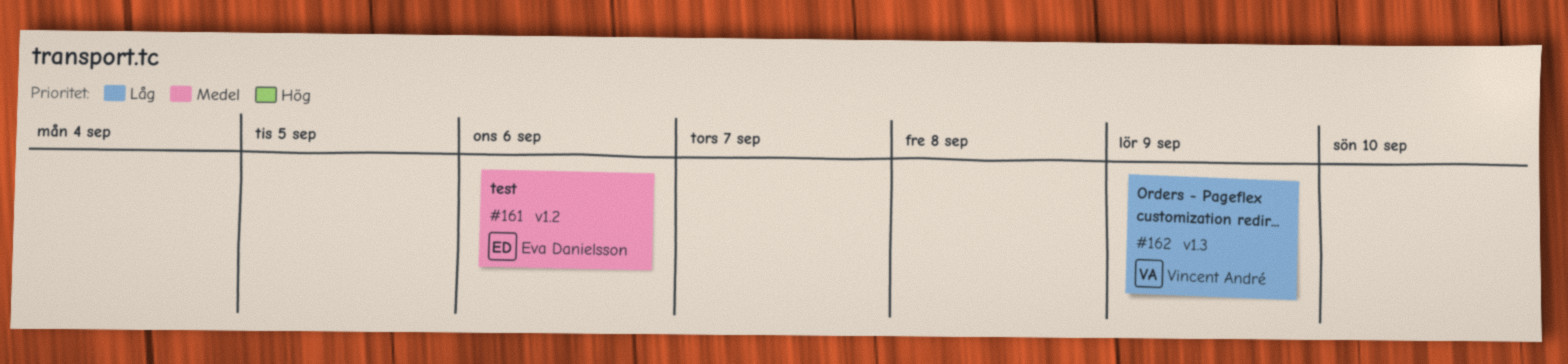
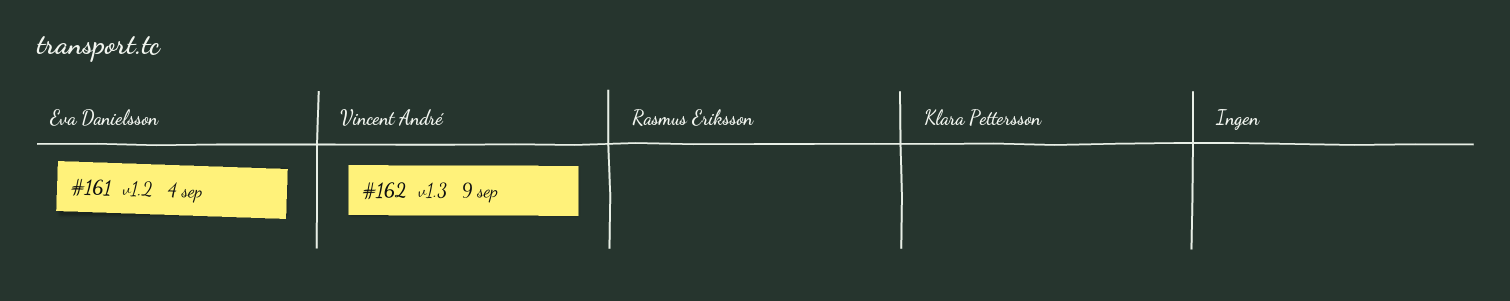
#161, due: Sep 6 -> Sep 4

